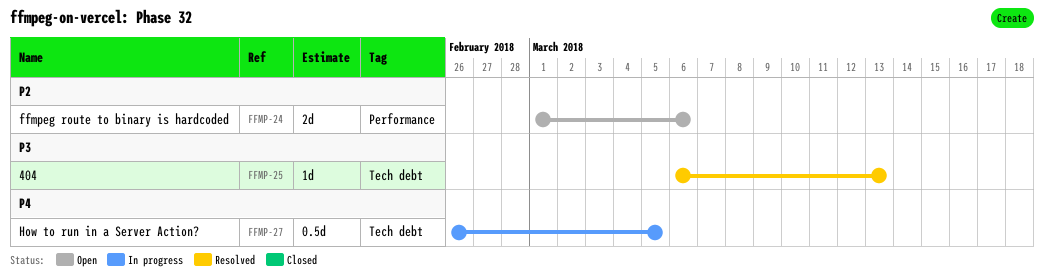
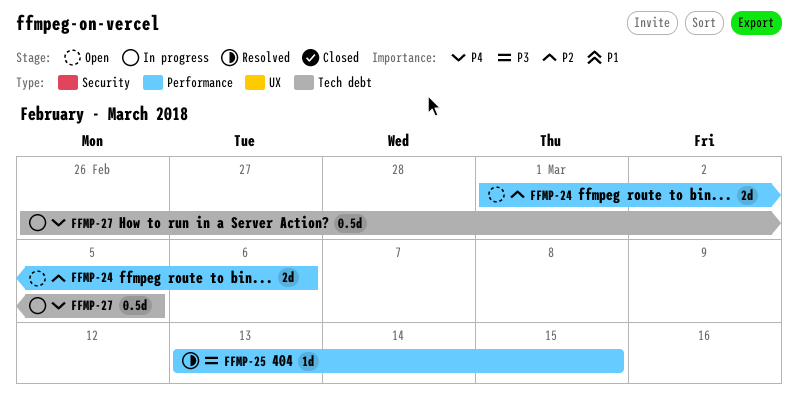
FFMP-25, label: Tech debt -> Performance
FFMP-25, start: Mar 6 -> Mar 13
FFMP-25, due: Mar 13 -> Mar 15

